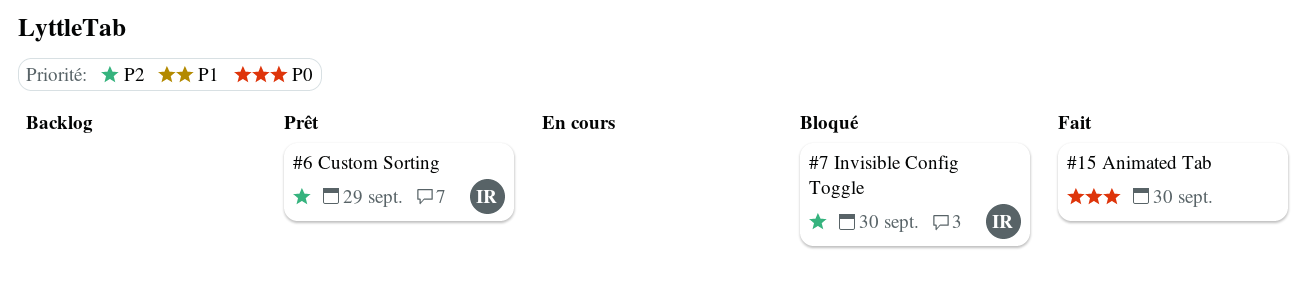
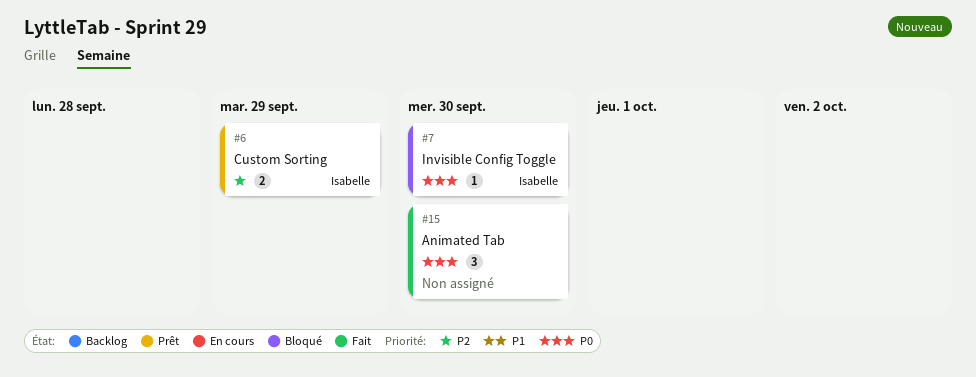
#7, priority: P2 -> P0

